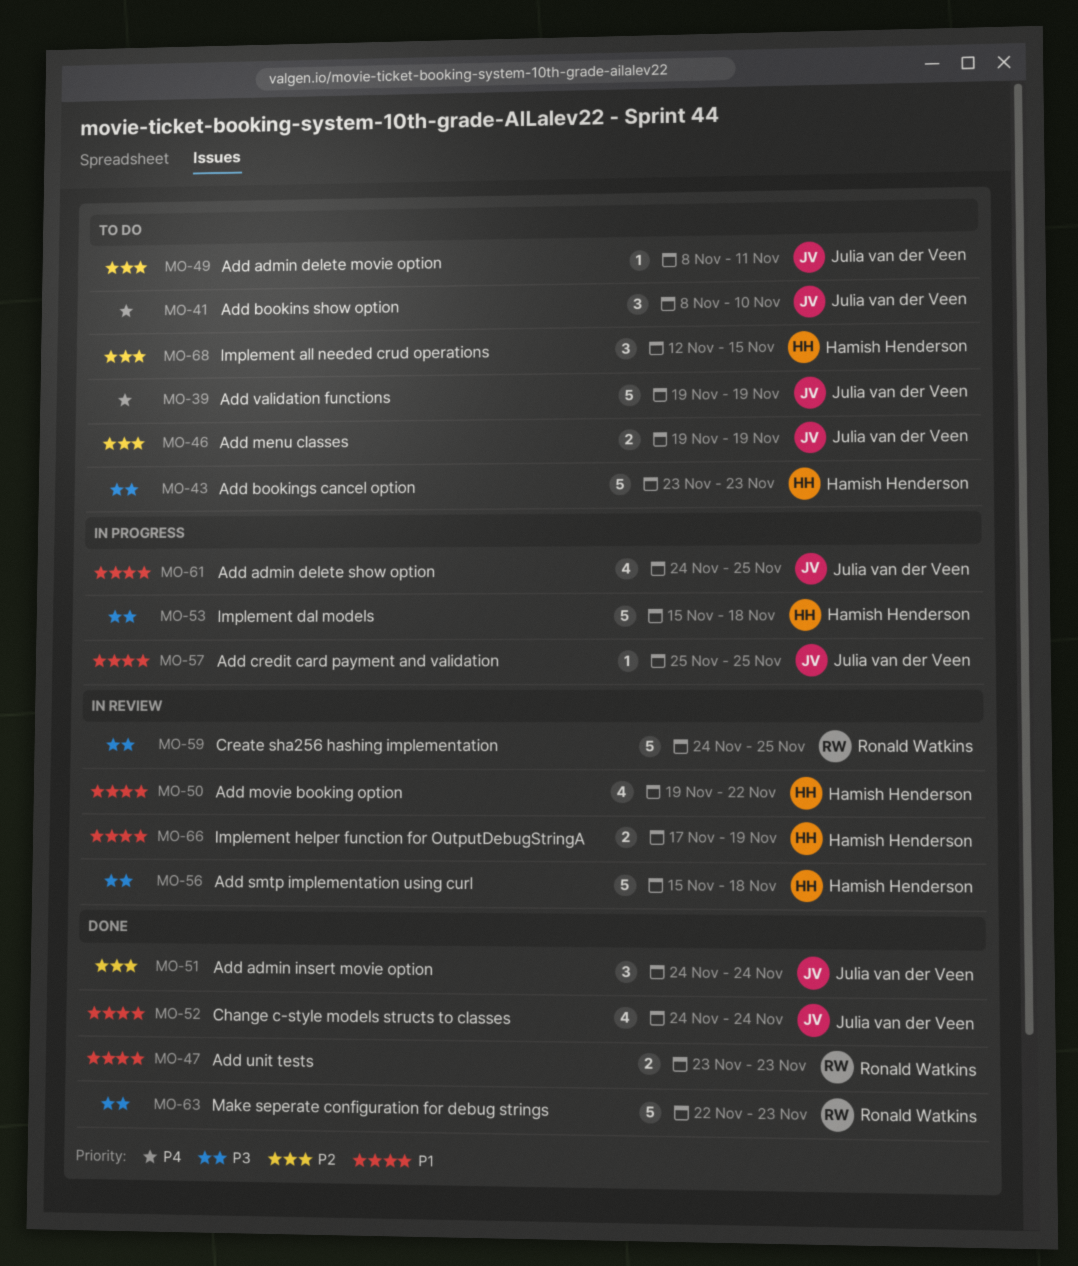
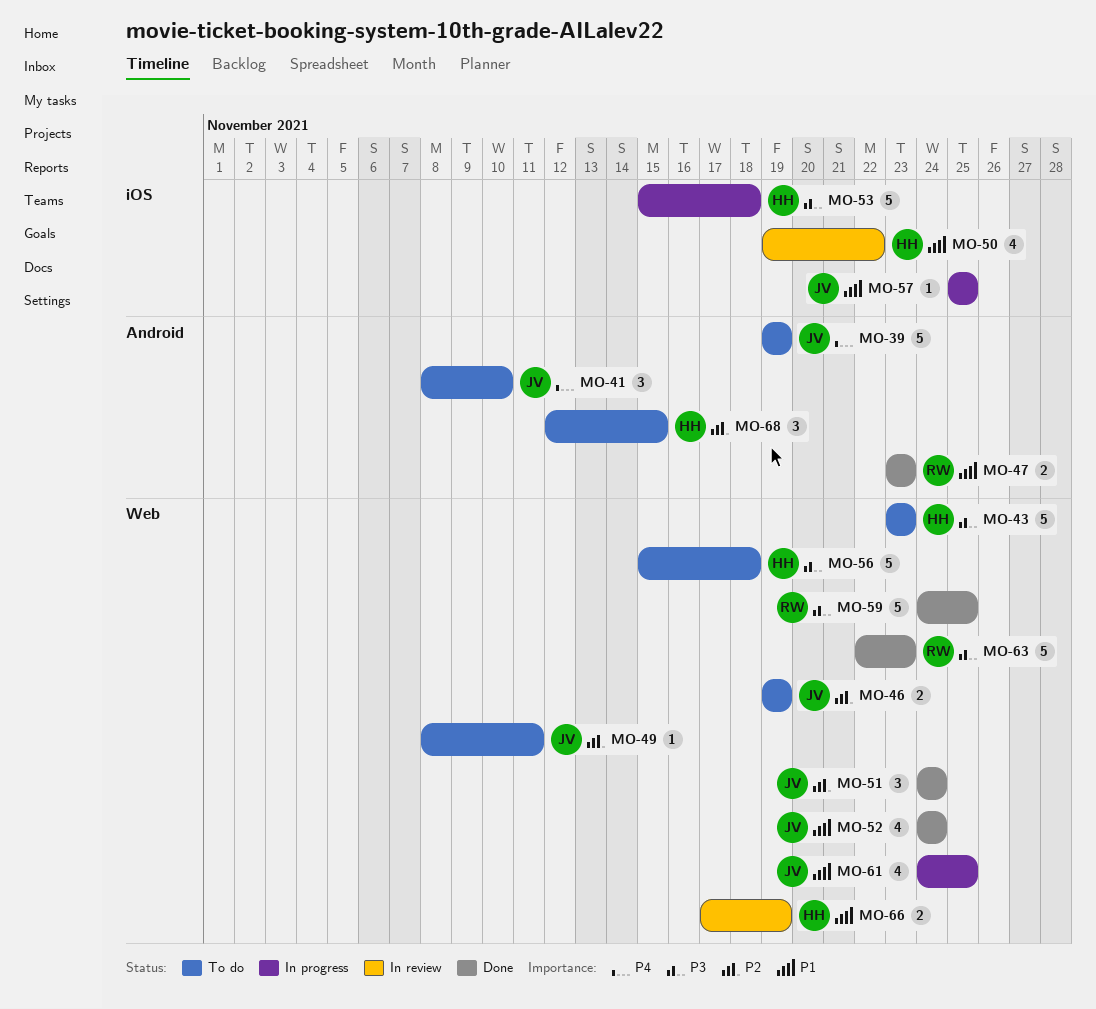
MO-56, status: In review -> To do
MO-59, status: In review -> Done

